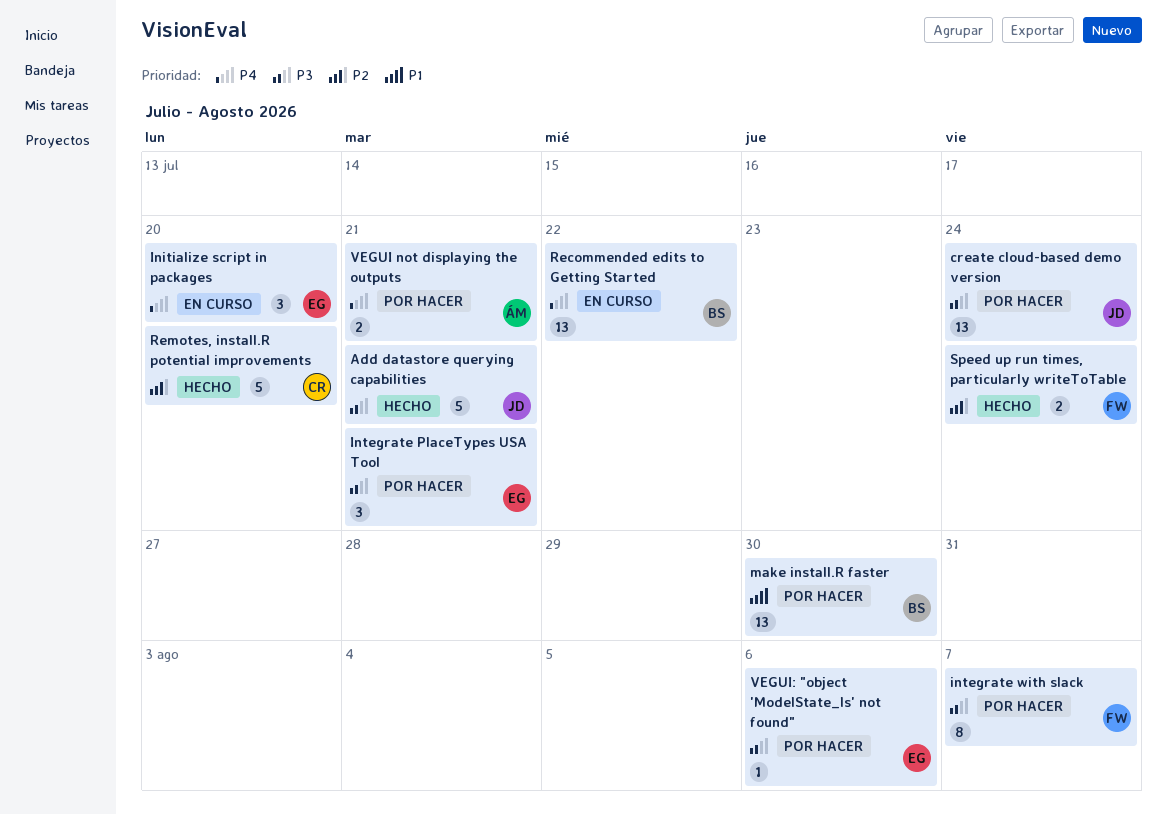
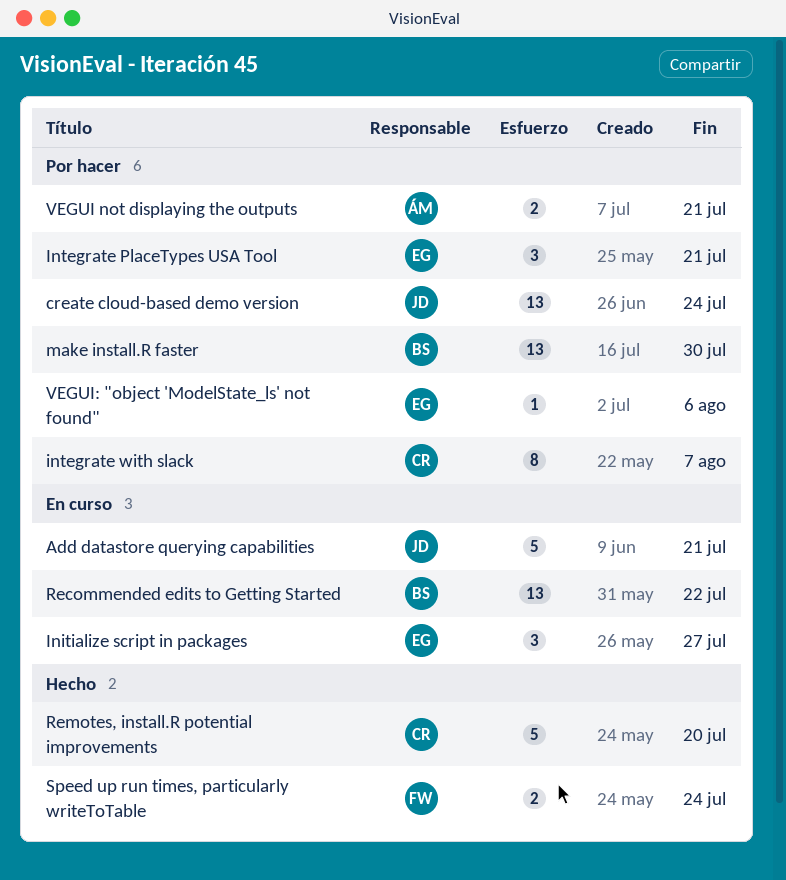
Add datastore querying capabilities, status: Hecho -> En curso
Initialize script in packages, due: Jul 20 -> Jul 27
integrate with slack, owner: FW -> CR

